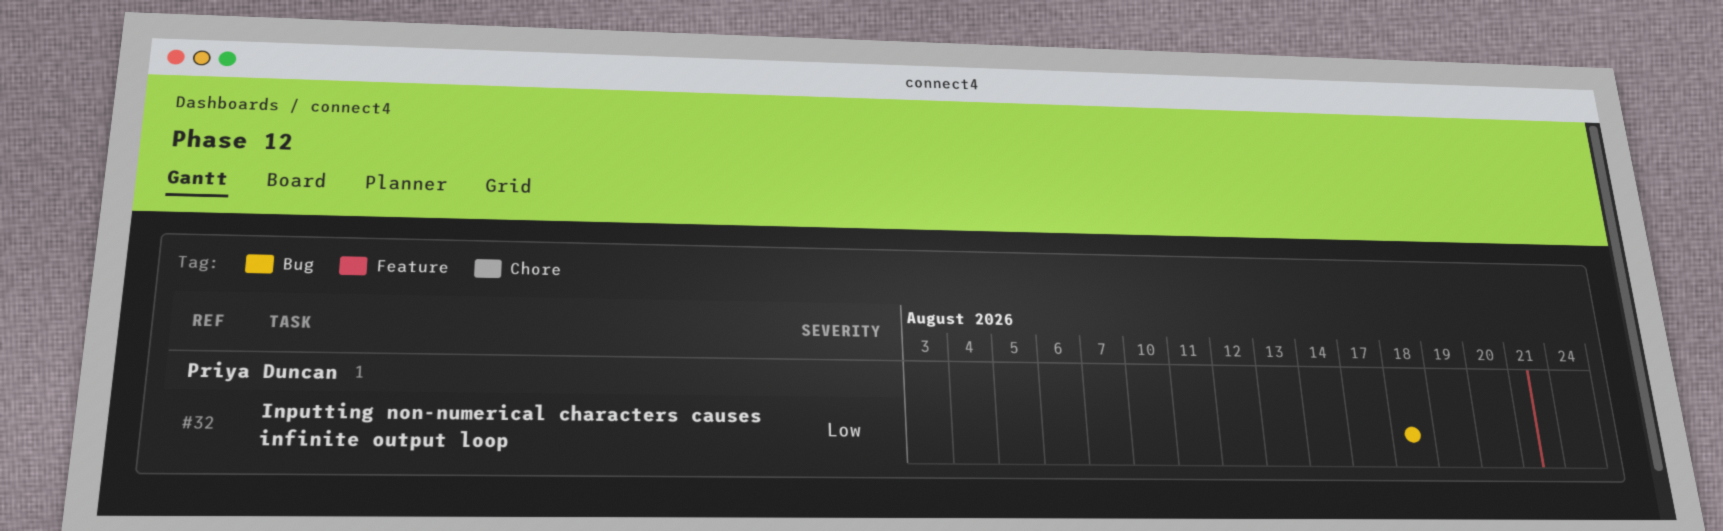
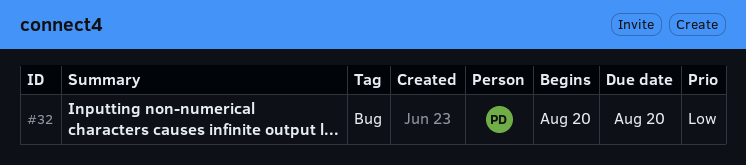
#32, start: Aug 18 -> Aug 20
#32, due: Aug 18 -> Aug 20

